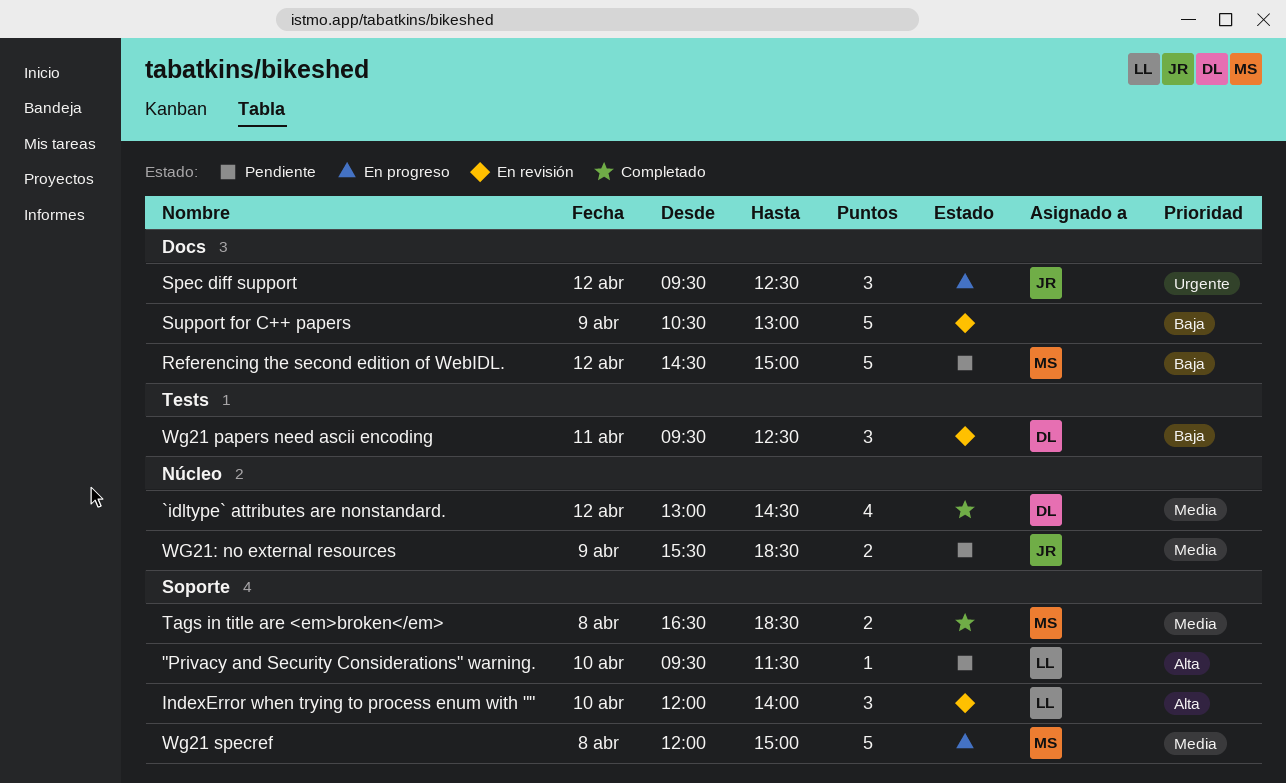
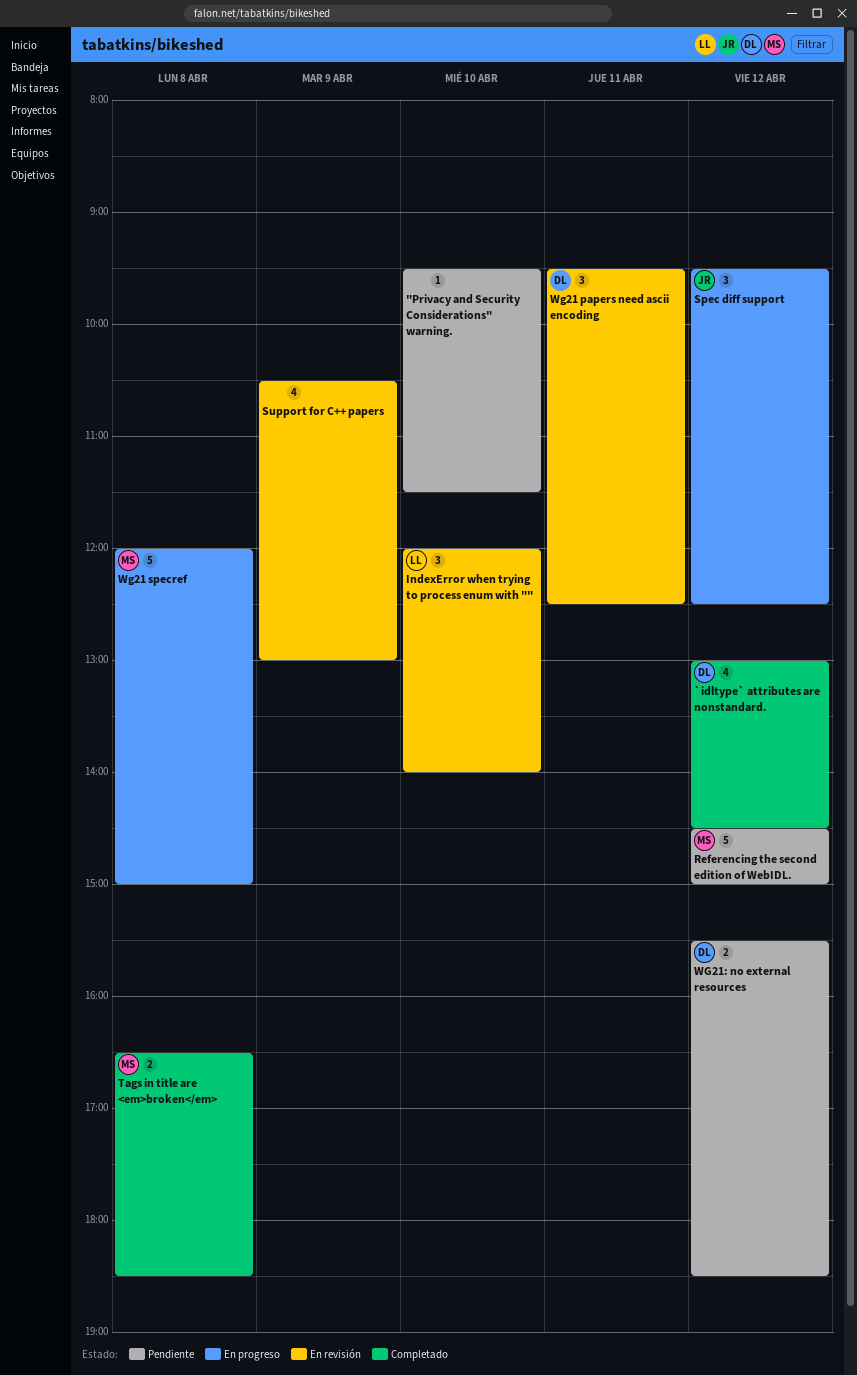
"Privacy and Security Considerations" warning., owner: LL -> none
Support for C++ papers, estimate: 5 -> 4
WG21: no external resources, owner: JR -> DL
WG21: no external resources, day: Apr 9 -> Apr 12

